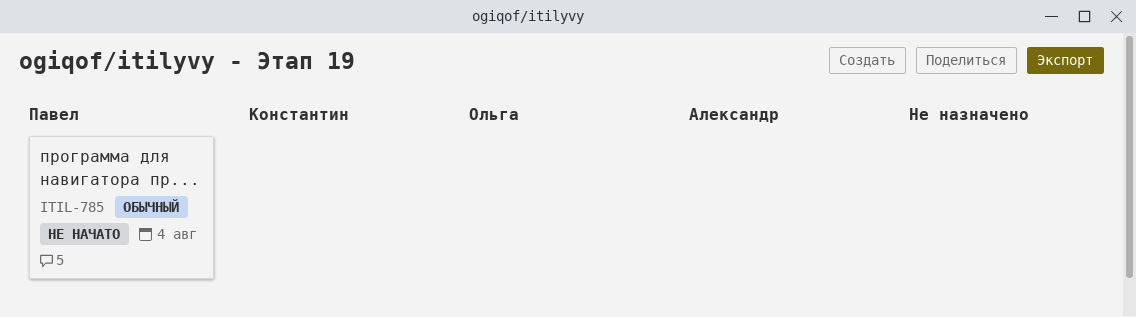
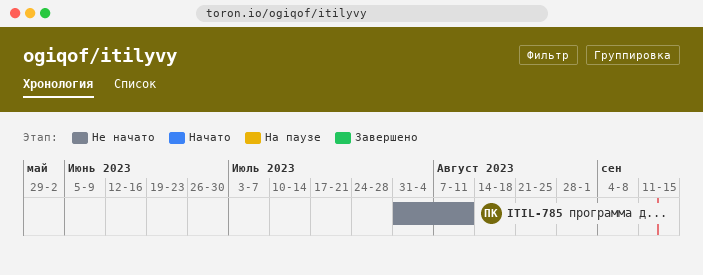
ITIL-785, due: Aug 4 -> Aug 11

